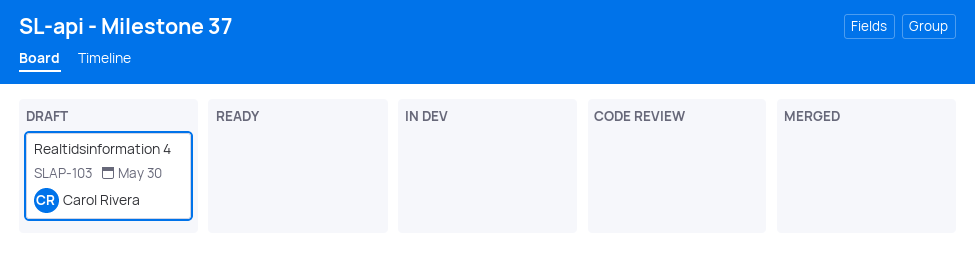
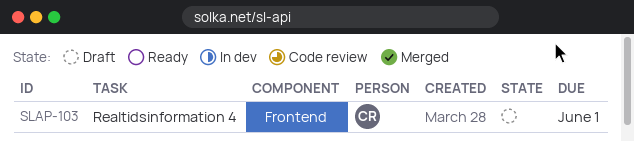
SLAP-103, due: May 30 -> Jun 1

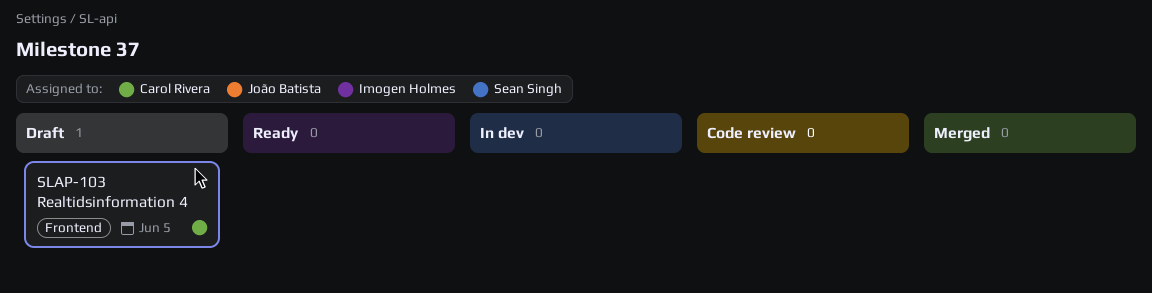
SLAP-103, due: Jun 1 -> Jun 5

